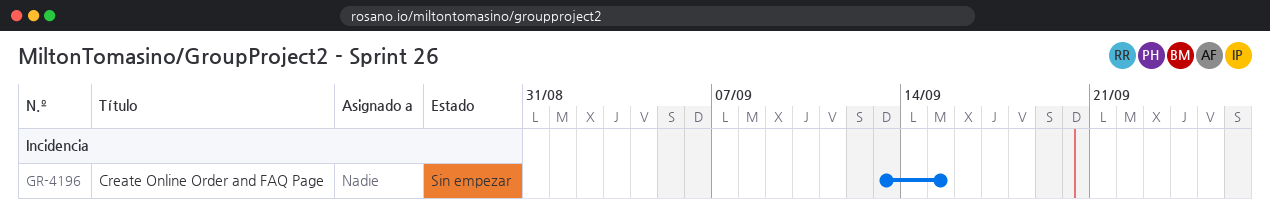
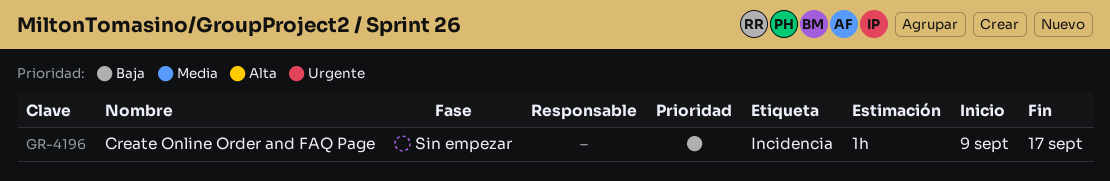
GR-4196, start: Sep 13 -> Sep 9
GR-4196, due: Sep 15 -> Sep 17

